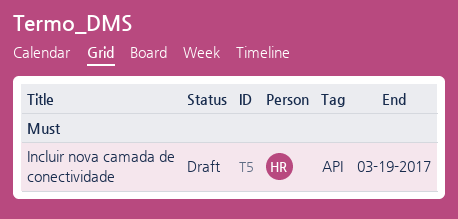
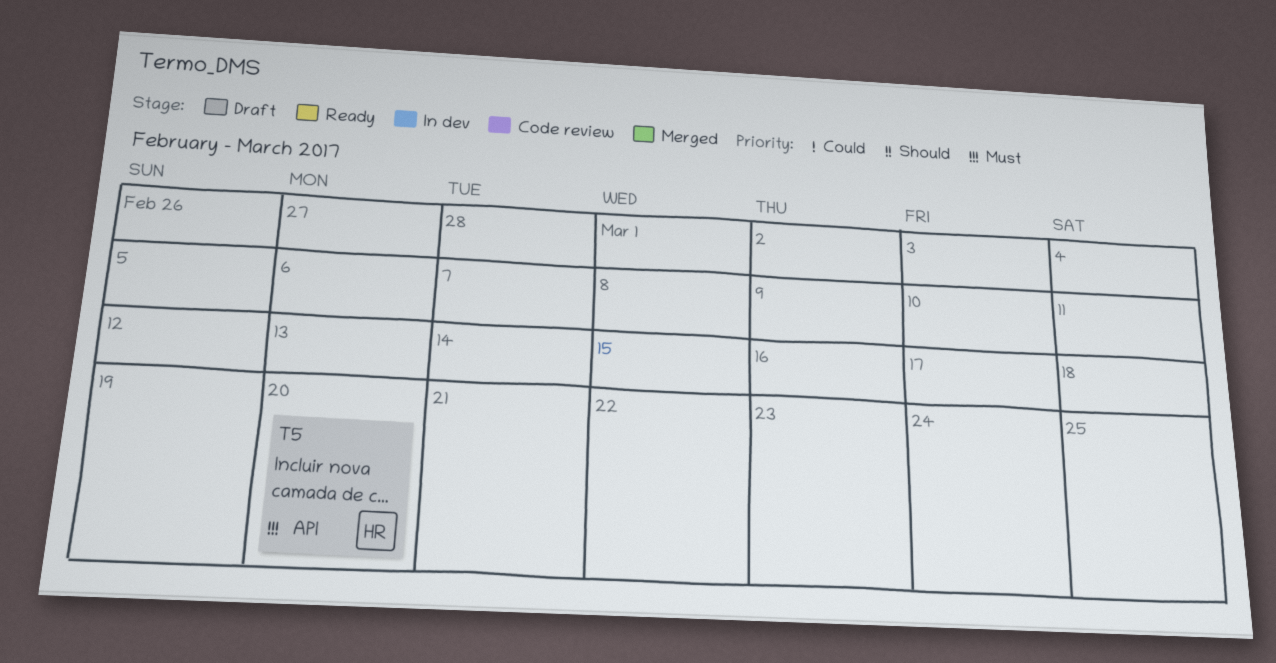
T5, due: Mar 19 -> Mar 20

